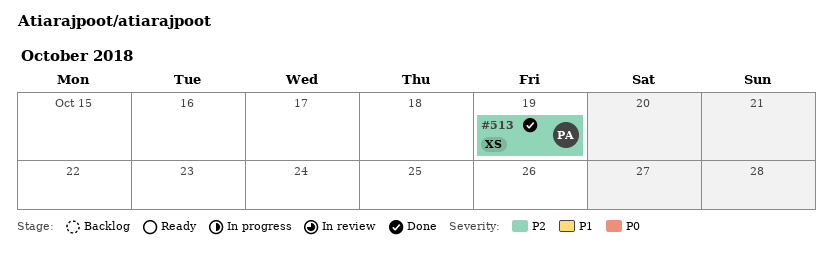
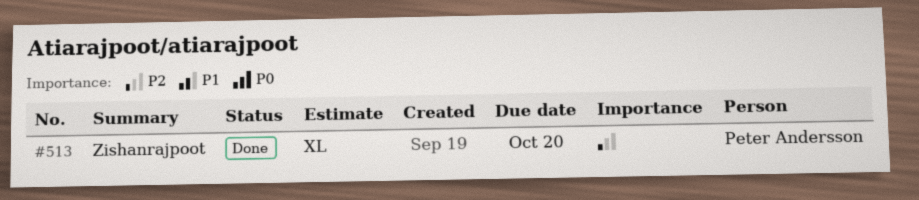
#513, estimate: XS -> XL
#513, due: Oct 19 -> Oct 20

